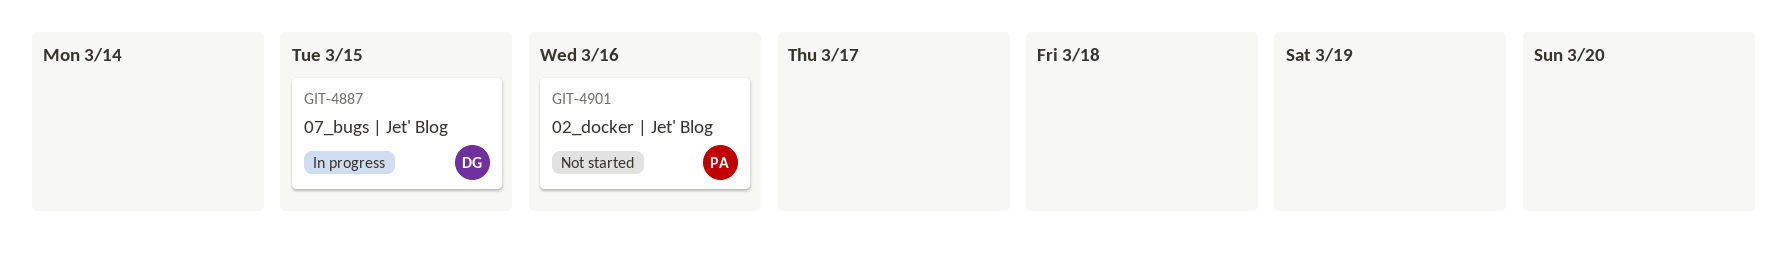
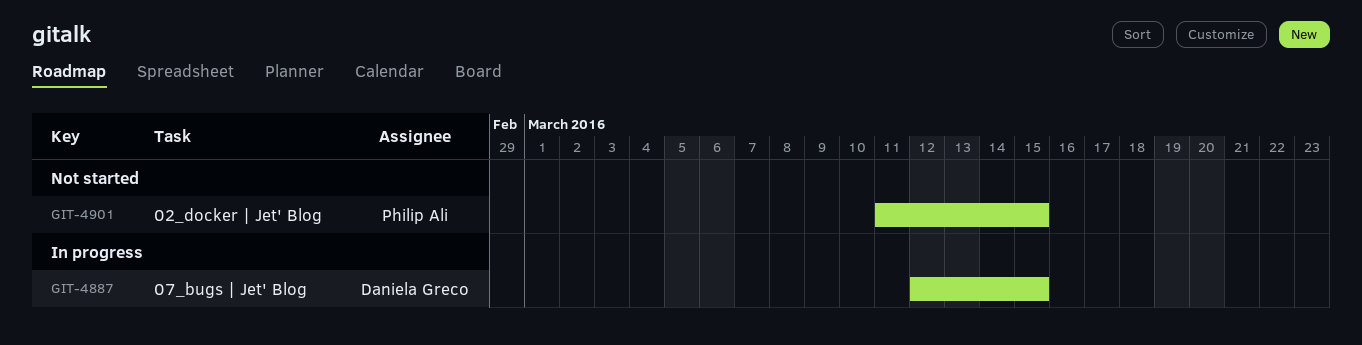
GIT-4901, due: Mar 16 -> Mar 15

